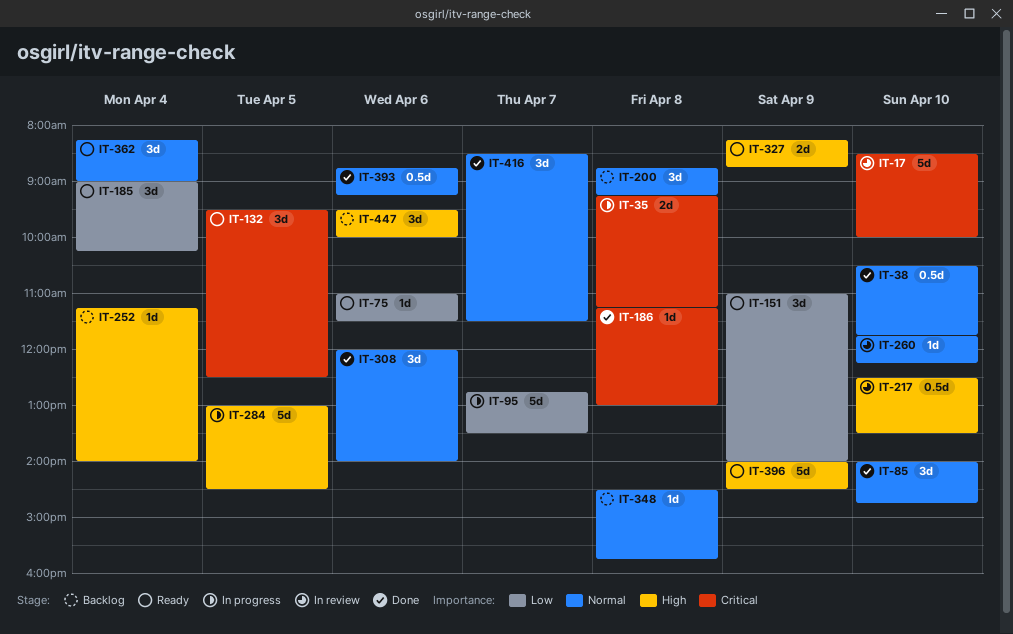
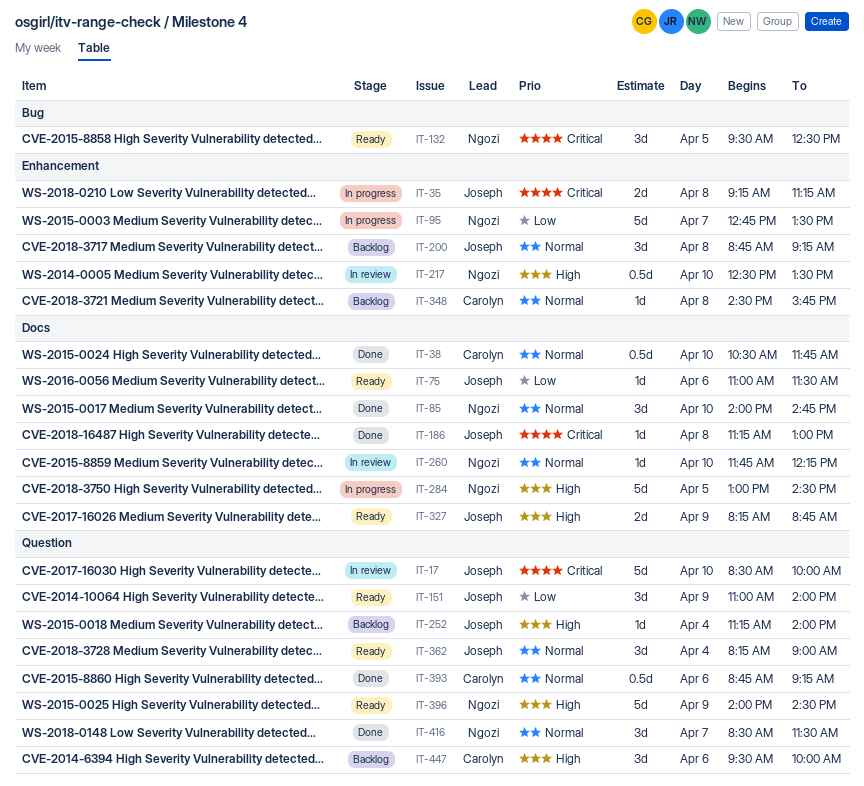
IT-185: present -> none
IT-308: present -> none

